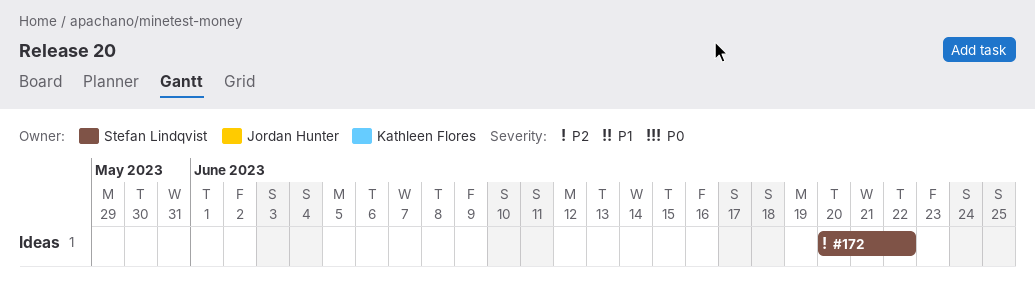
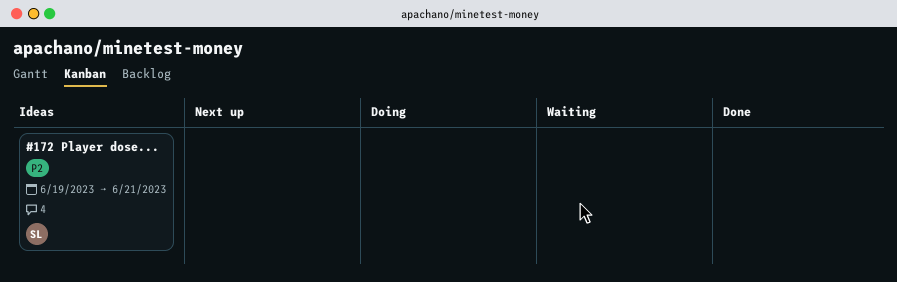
#172, start: Jun 20 -> Jun 19
#172, due: Jun 22 -> Jun 21

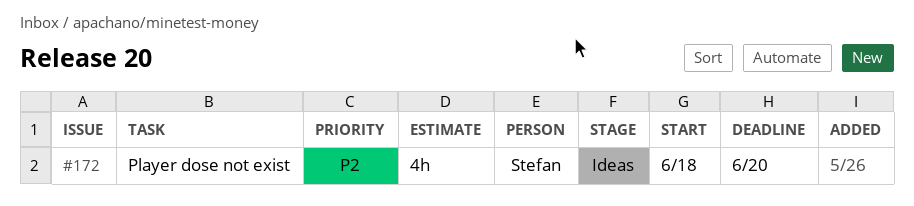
#172, start: Jun 19 -> Jun 18
#172, due: Jun 21 -> Jun 20

